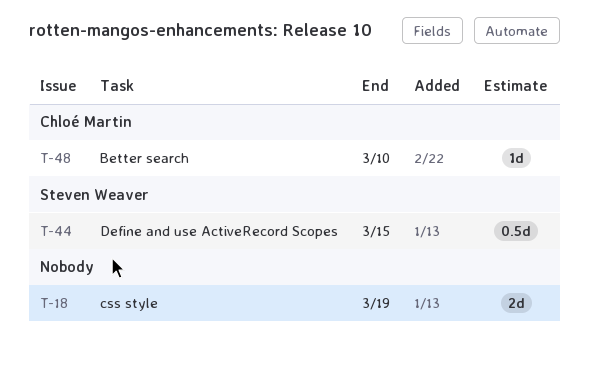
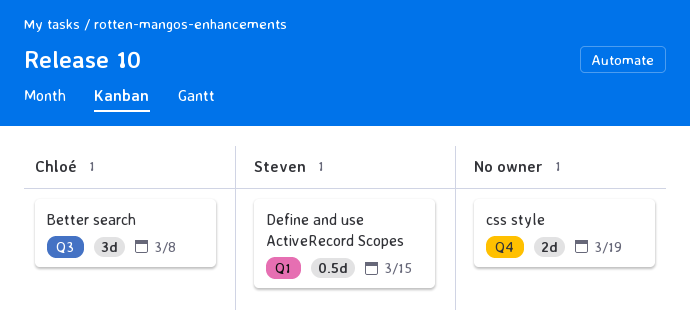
Better search, estimate: 1d -> 3d
Better search, due: Mar 10 -> Mar 8

